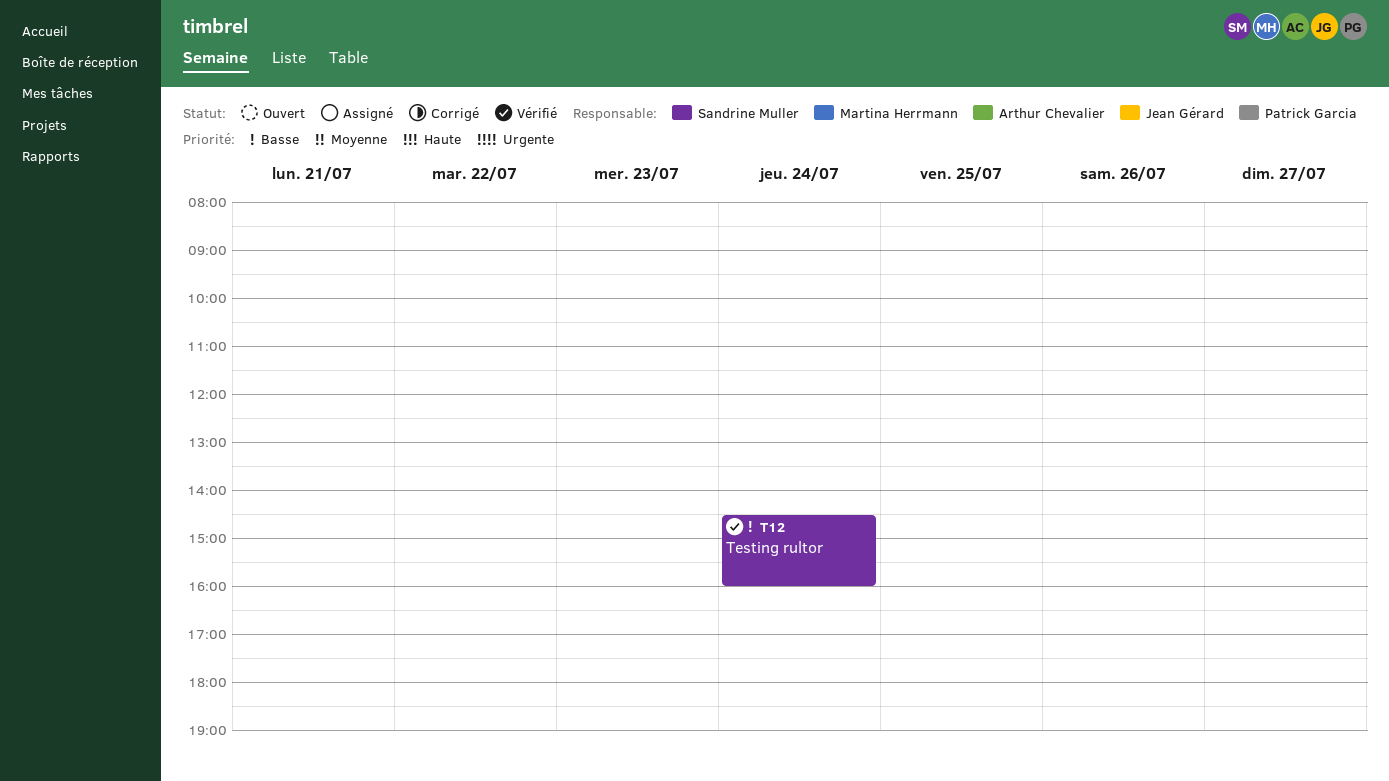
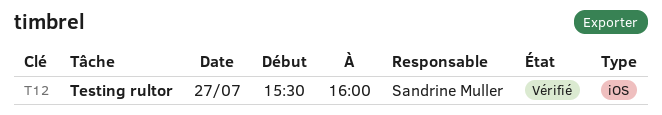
T12, day: Jul 24 -> Jul 27
T12, begins: 14:30 -> 15:30

